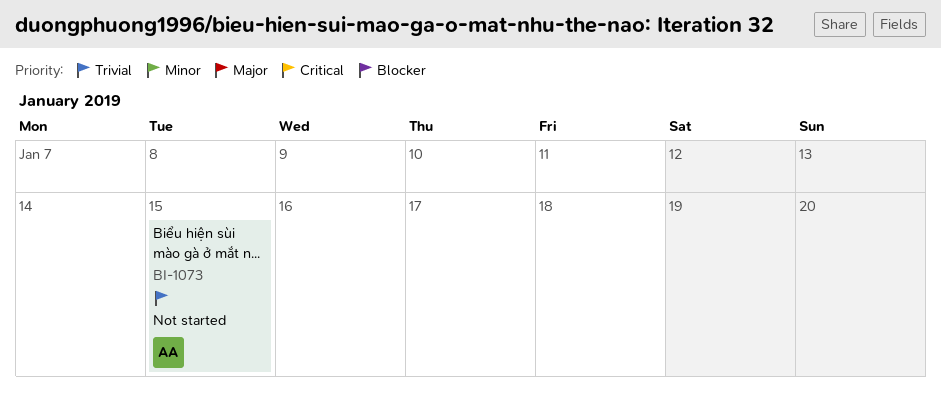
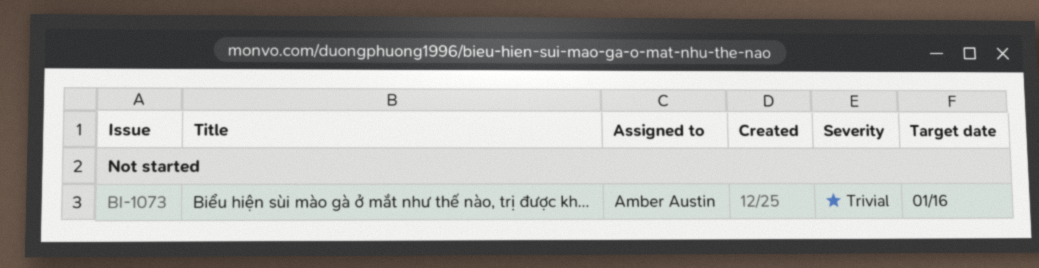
BI-1073, due: Jan 15 -> Jan 16

